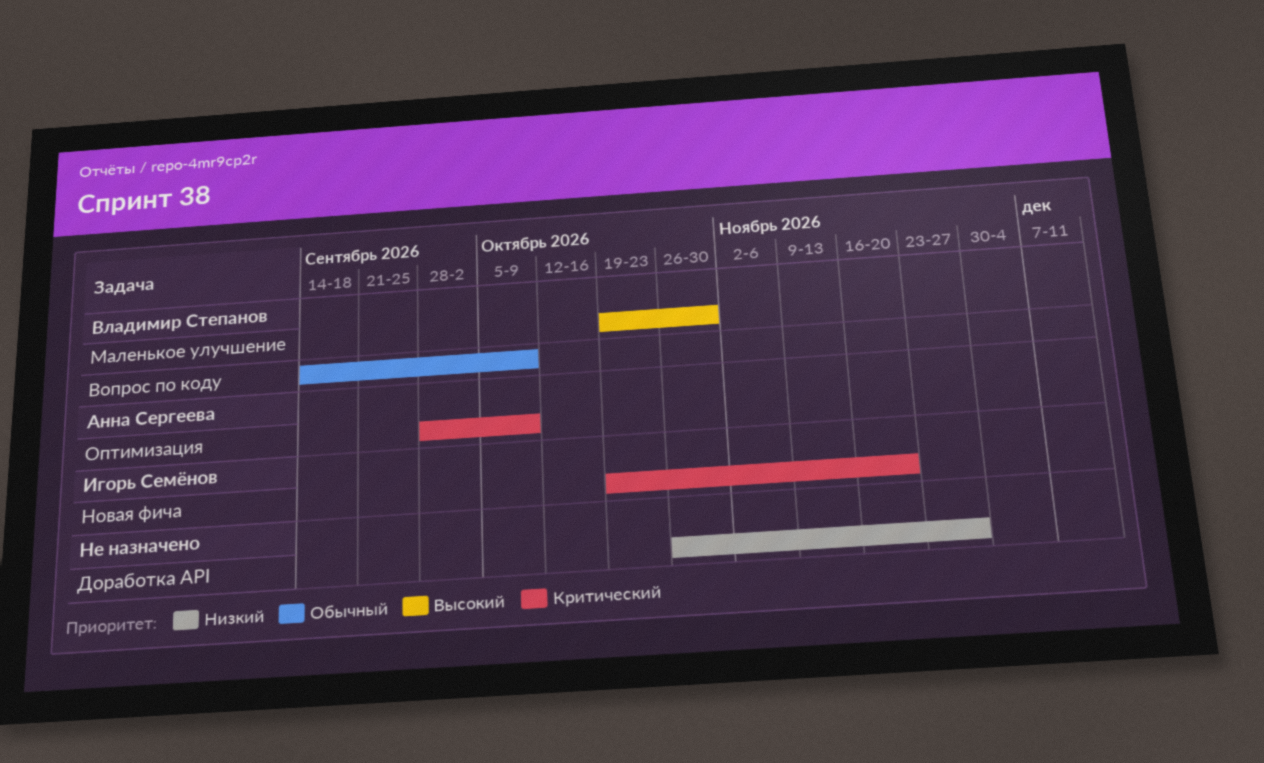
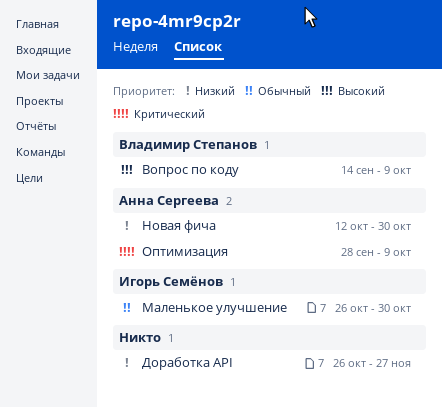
Вопрос по коду, priority: Обычный -> Высокий
Маленькое улучшение, owner: Владимир Степанов -> Игорь Семёнов
Маленькое улучшение, priority: Высокий -> Обычный
Маленькое улучшение, start: Oct 19 -> Oct 26
Новая фича, owner: Игорь Семёнов -> Анна Сергеева
Новая фича, priority: Критический -> Низкий
Новая фича, start: Oct 19 -> Oct 12
Новая фича, due: Nov 20 -> Oct 30

